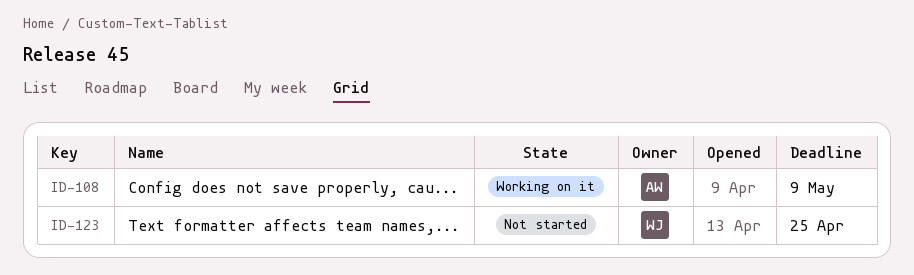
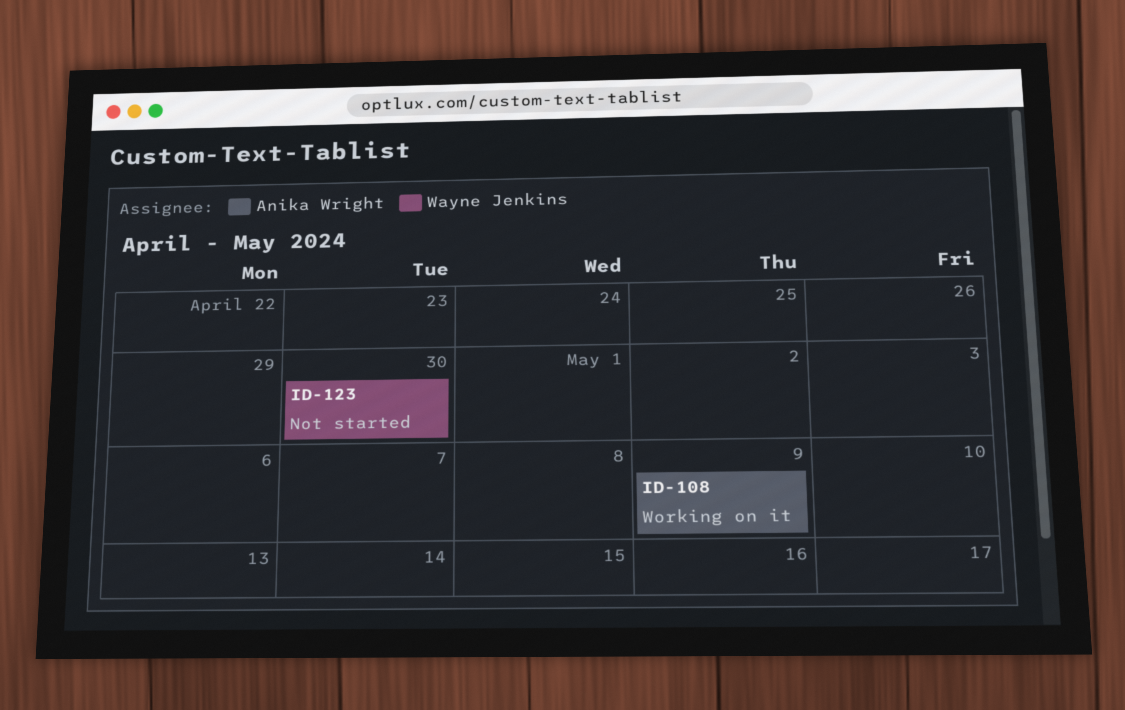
ID-123, due: Apr 25 -> Apr 30

